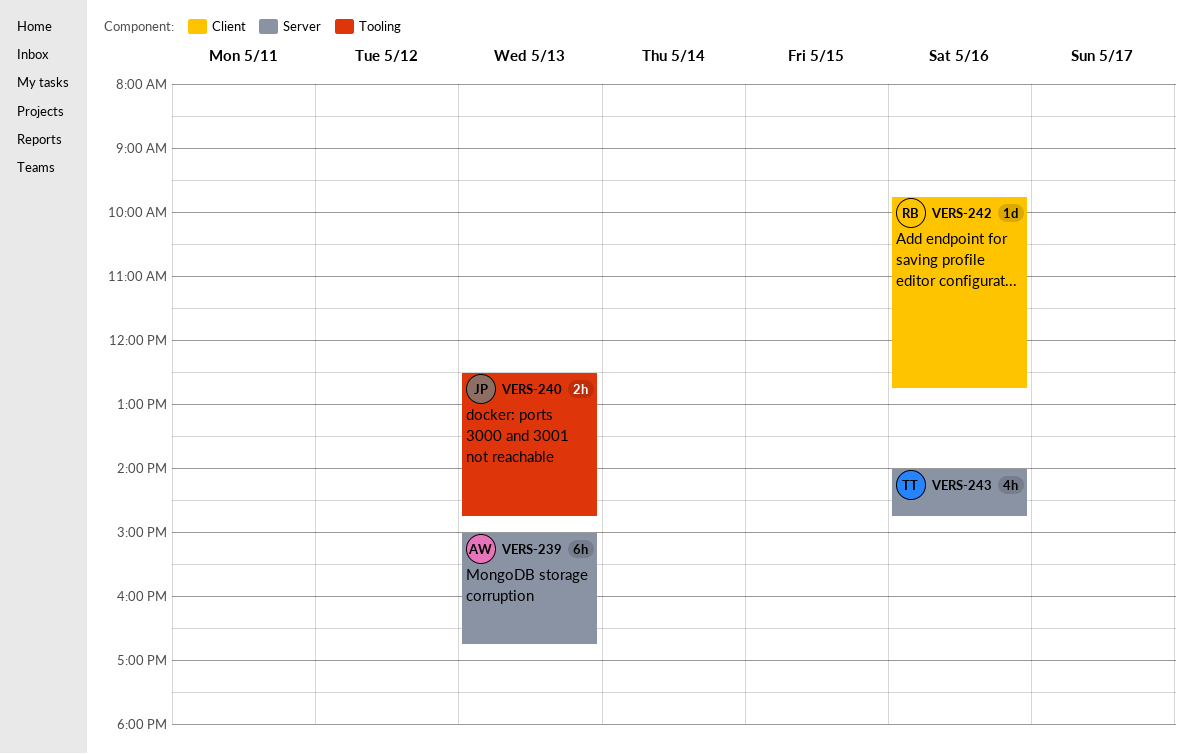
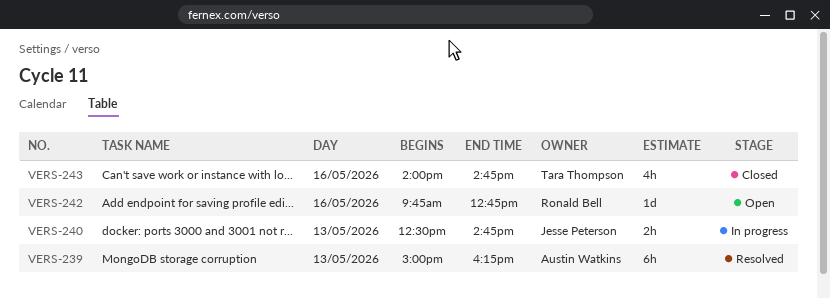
VERS-239, ends: 16:45 -> 16:15

